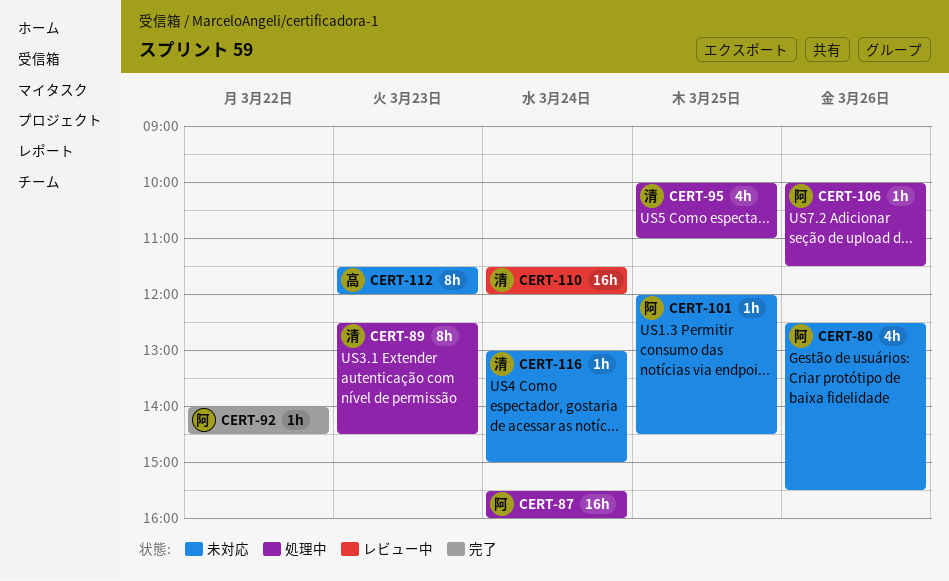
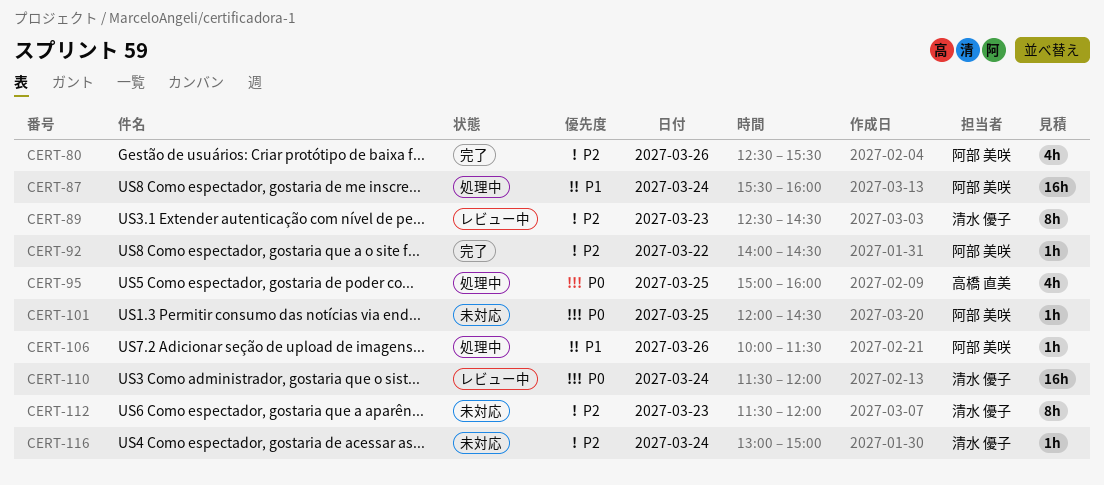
CERT-80, status: 未対応 -> 完了
CERT-89, status: 処理中 -> レビュー中
CERT-95, owner: 清水 優子 -> 高橋 直美
CERT-95, begins: 10:00 -> 15:00
CERT-95, ends: 11:00 -> 16:00
CERT-112, owner: 高橋 直美 -> 清水 優子

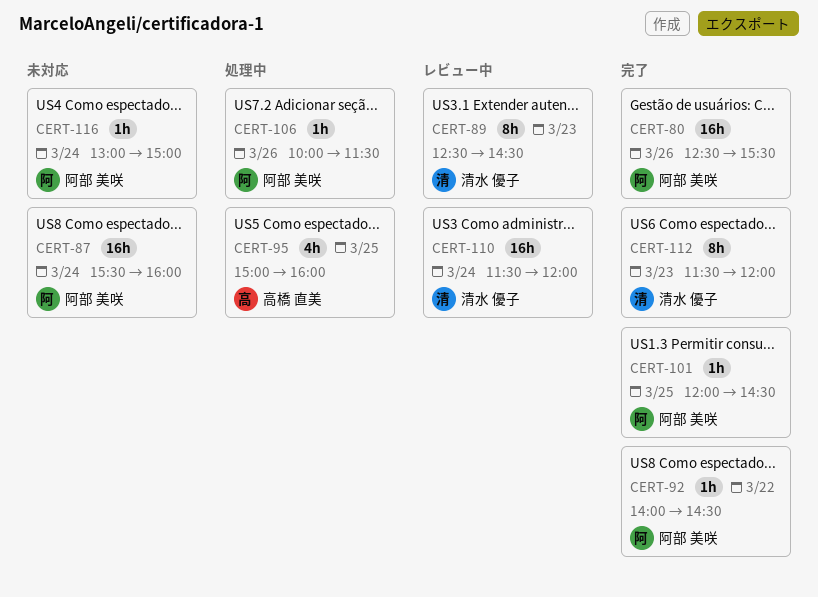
CERT-80, estimate: 4h -> 16h
CERT-87, status: 処理中 -> 未対応
CERT-101, status: 未対応 -> 完了
CERT-112, status: 未対応 -> 完了
CERT-116, owner: 清水 優子 -> 阿部 美咲

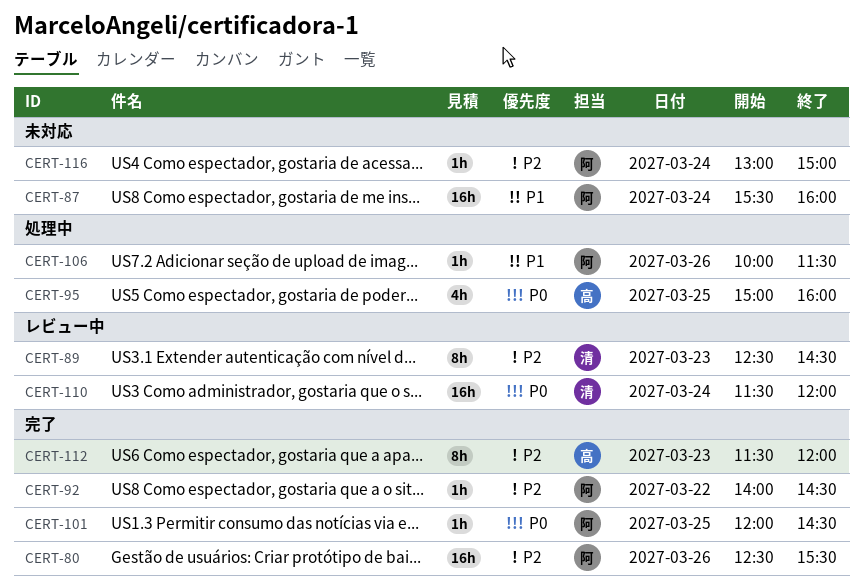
CERT-112, owner: 清水 優子 -> 高橋 直美

